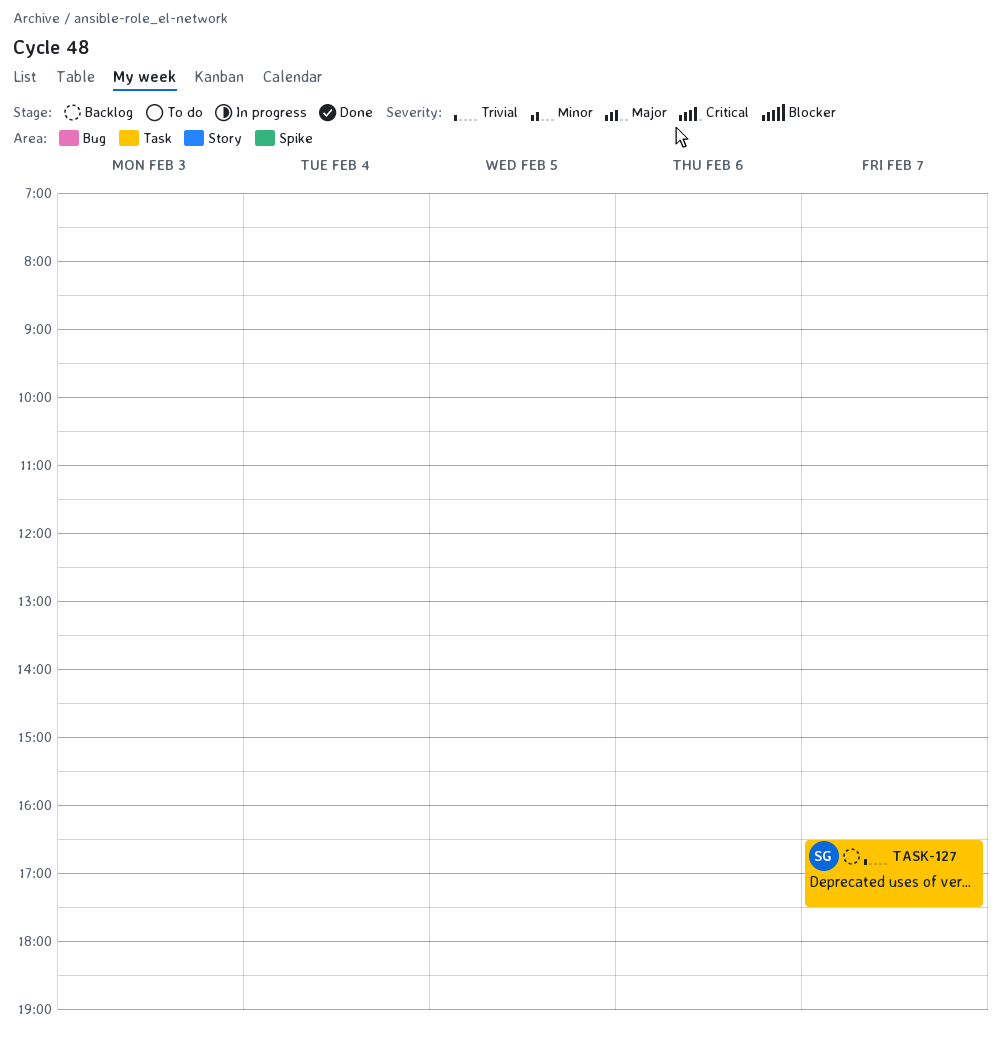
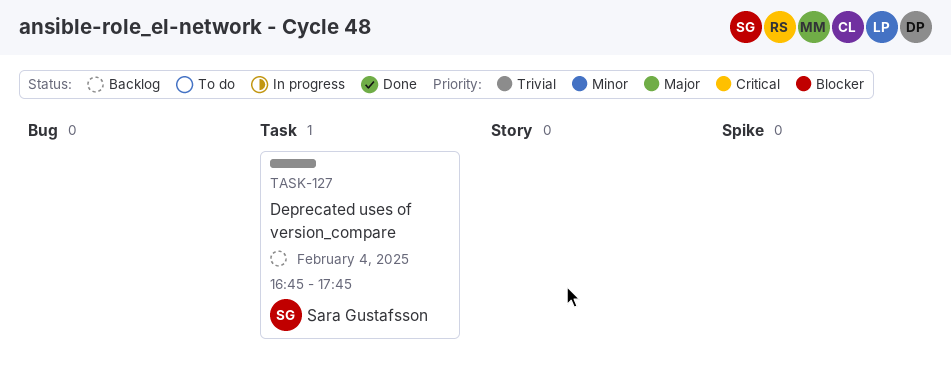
TASK-127, day: Feb 7 -> Feb 4
TASK-127, begins: 16:30 -> 16:45
TASK-127, ends: 17:30 -> 17:45

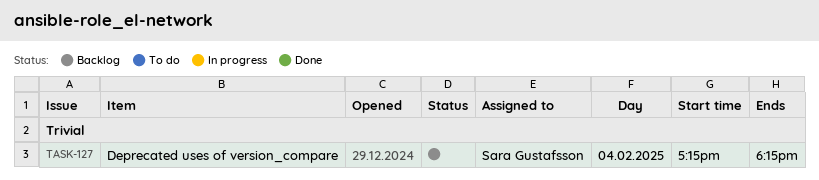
TASK-127, begins: 16:45 -> 17:15
TASK-127, ends: 17:45 -> 18:15

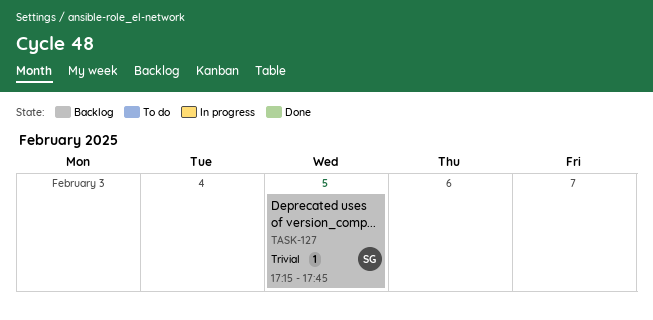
TASK-127, day: Feb 4 -> Feb 5
TASK-127, ends: 18:15 -> 17:45

